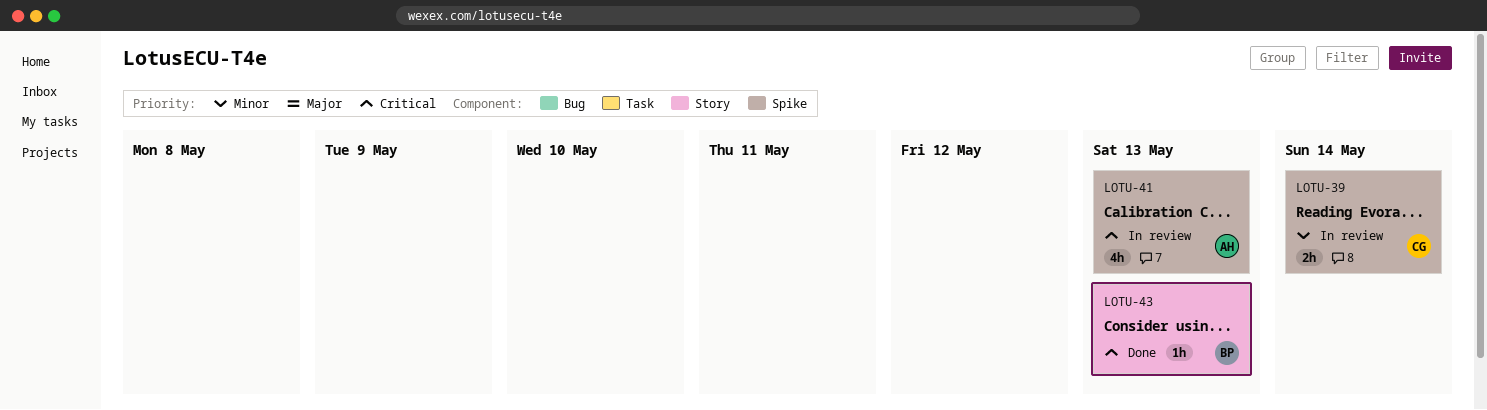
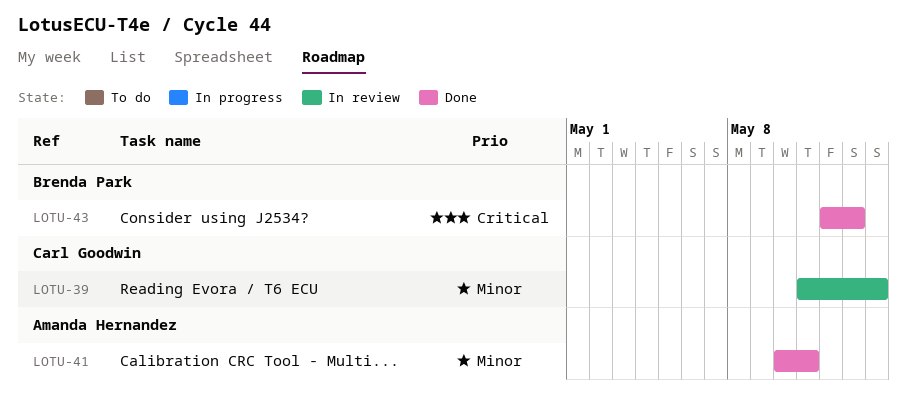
LOTU-41, status: In review -> Done
LOTU-41, priority: Critical -> Minor
LOTU-41, due: May 13 -> May 11

